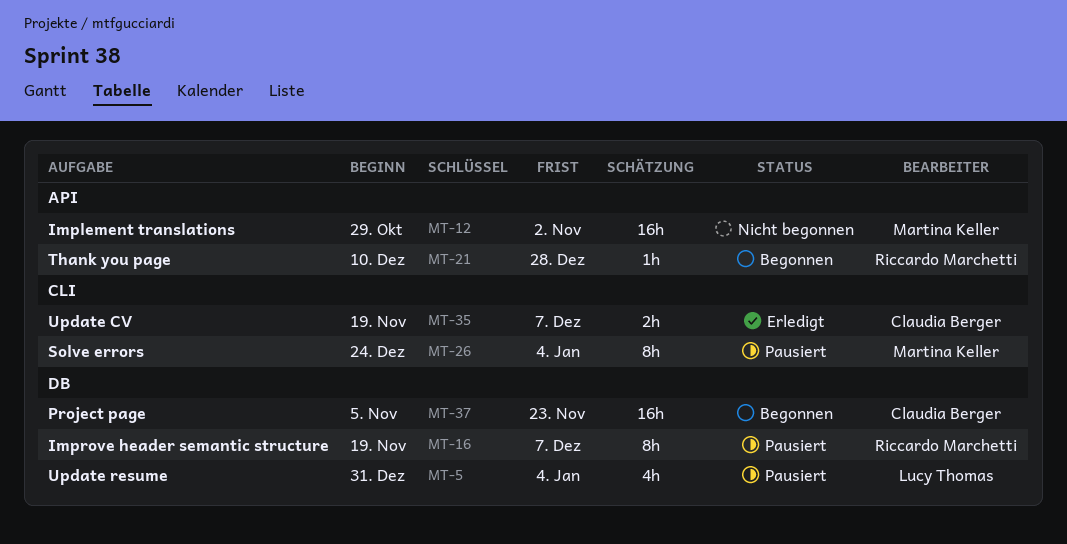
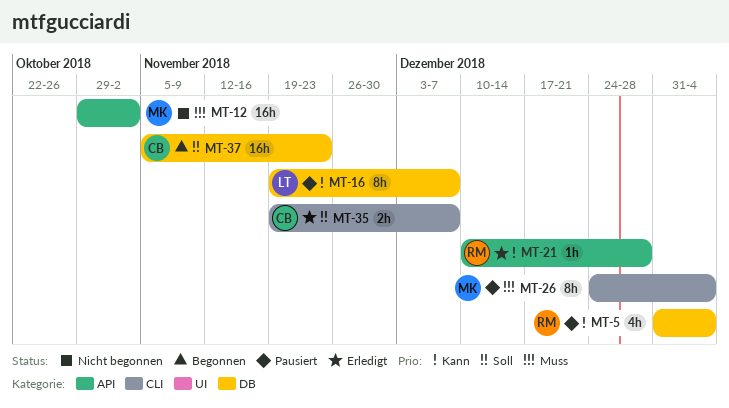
MT-5, owner: Lucy Thomas -> Riccardo Marchetti
MT-16, owner: Riccardo Marchetti -> Lucy Thomas
MT-21, status: Begonnen -> Erledigt

